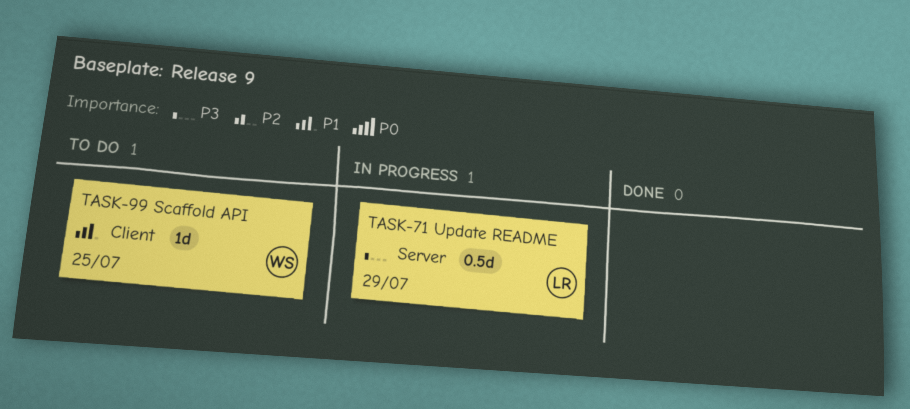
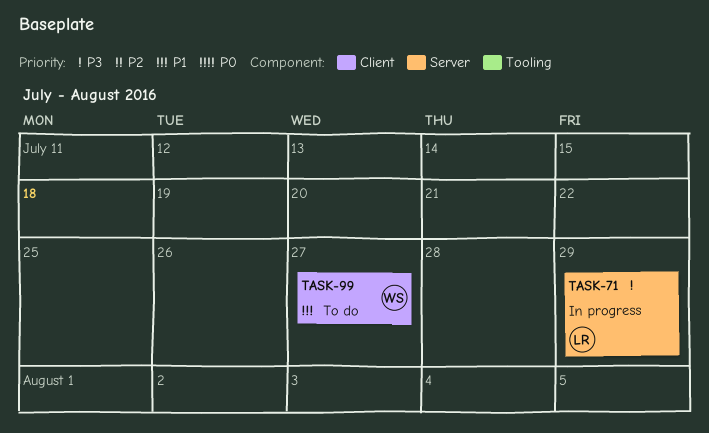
TASK-99, due: Jul 25 -> Jul 27

